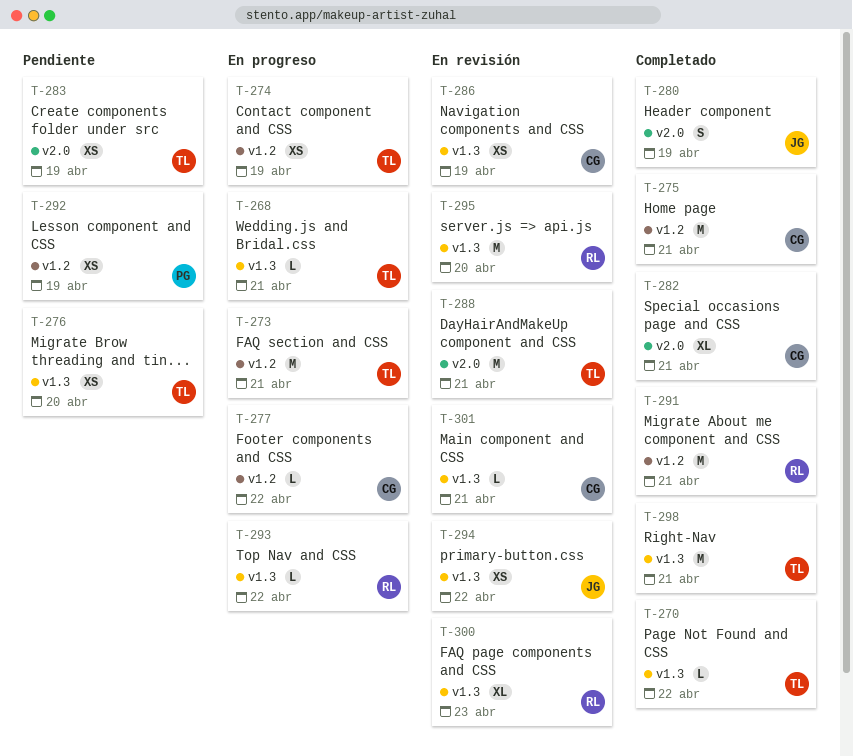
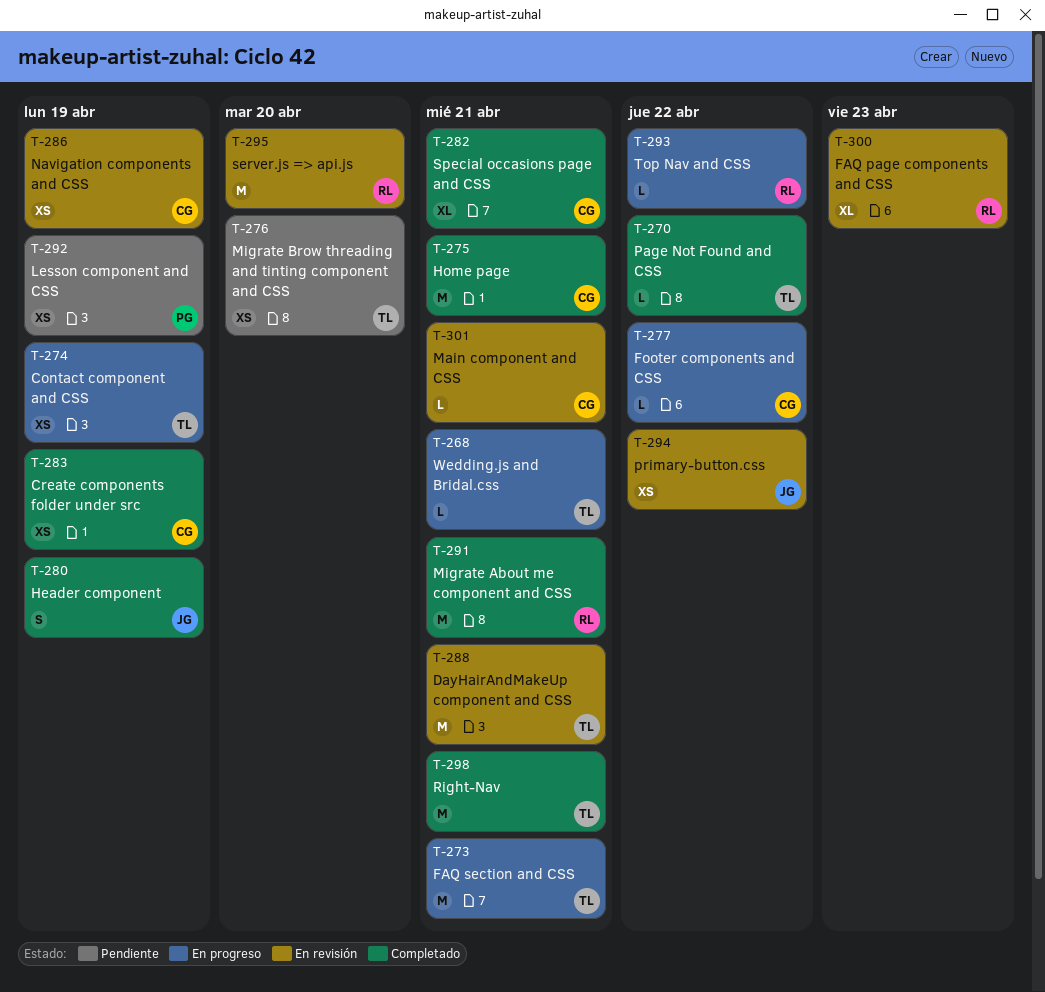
T-283, status: Pendiente -> Completado
T-283, owner: TL -> CG

